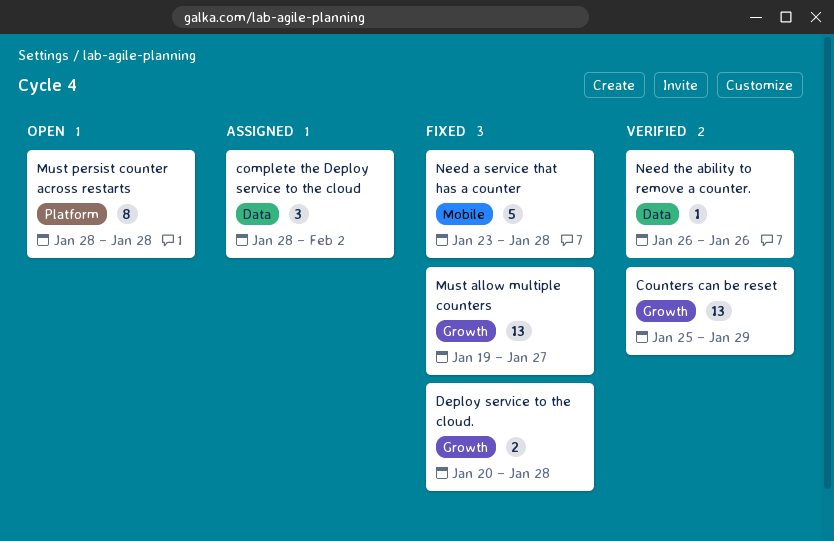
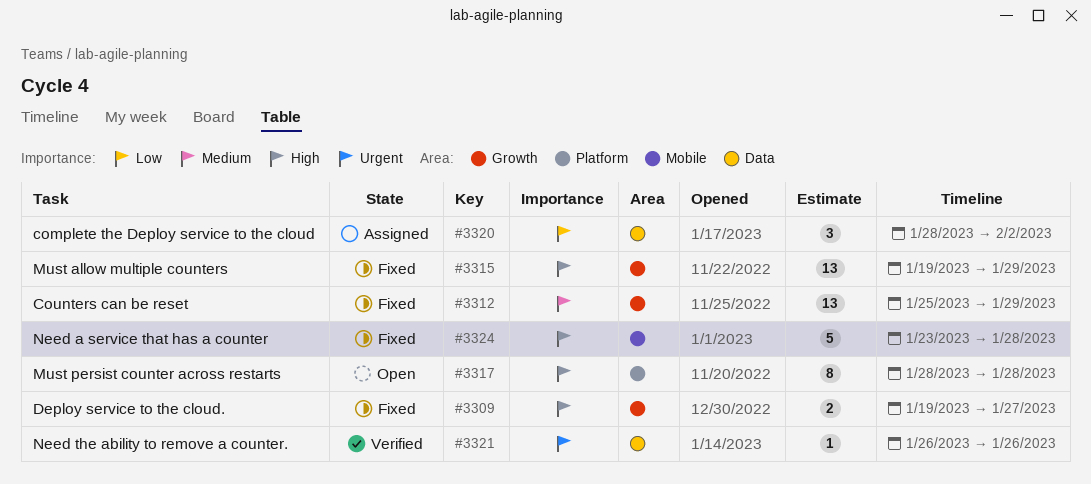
Counters can be reset, status: Verified -> Fixed
Deploy service to the cloud., start: Jan 20 -> Jan 19
Deploy service to the cloud., due: Jan 28 -> Jan 27
Must allow multiple counters, due: Jan 27 -> Jan 29

